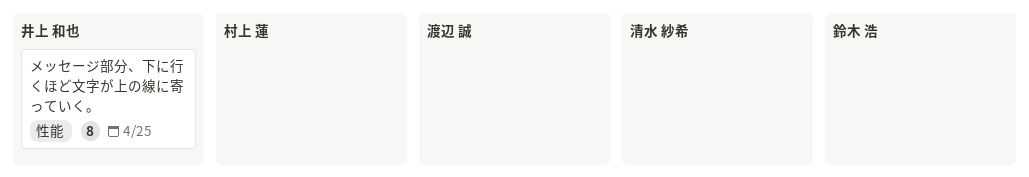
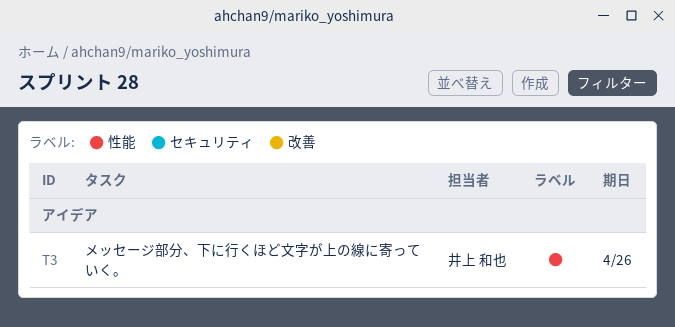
メッセージ部分、下に行くほど文字が上の線に寄っていく。, due: Apr 25 -> Apr 26

